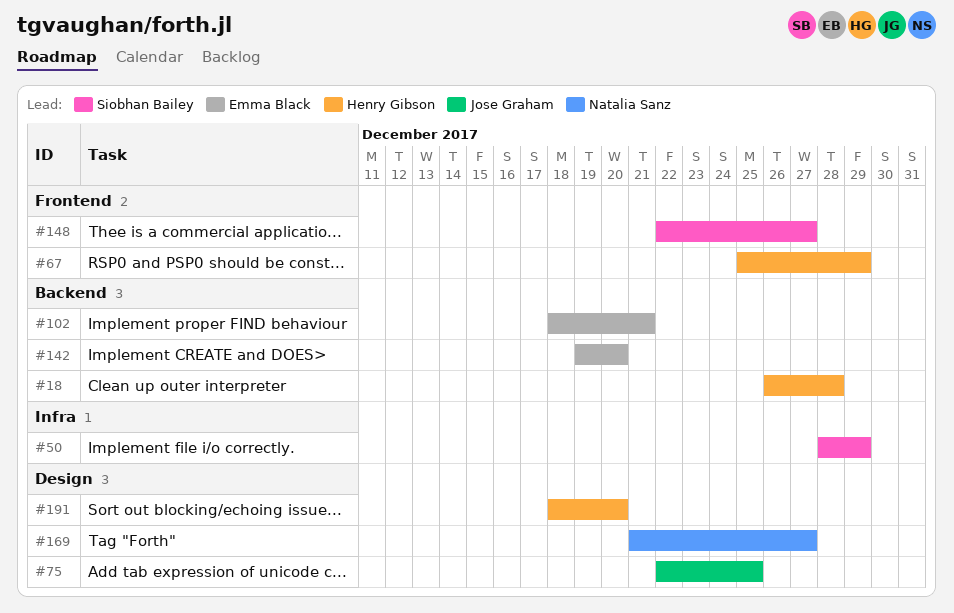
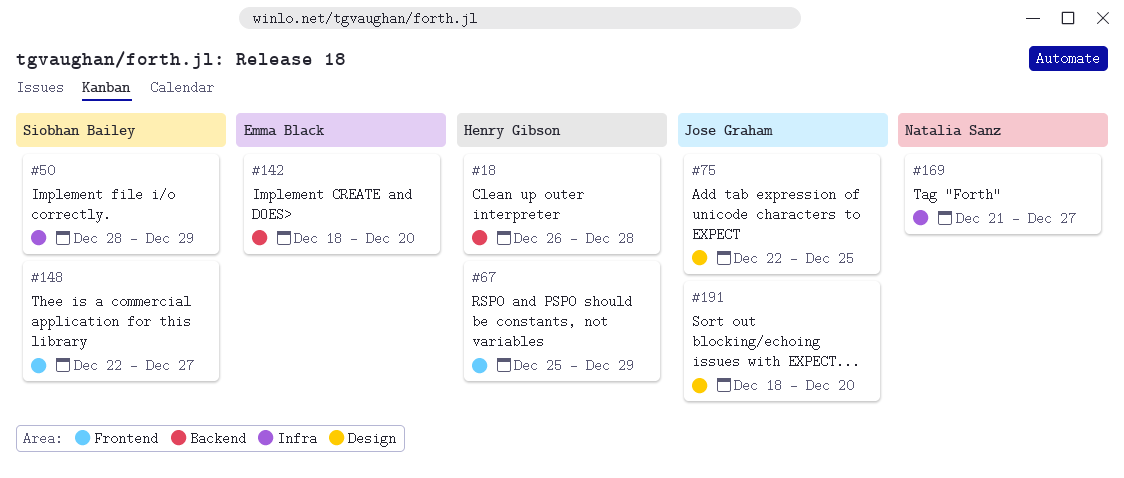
#102: present -> none
#142, start: Dec 19 -> Dec 18
#169, label: Design -> Infra
#191, owner: Henry Gibson -> Jose Graham

